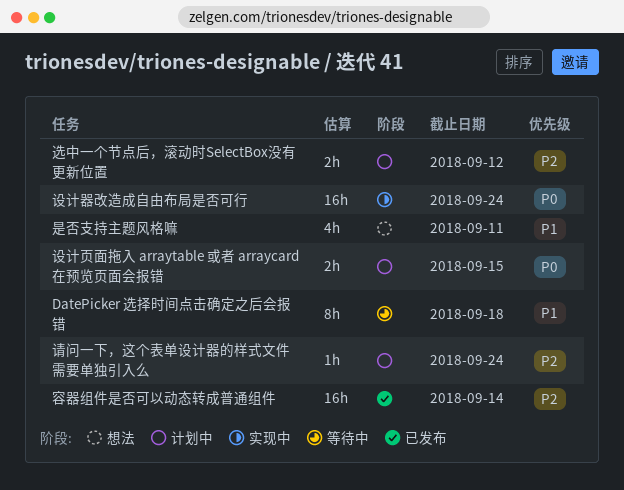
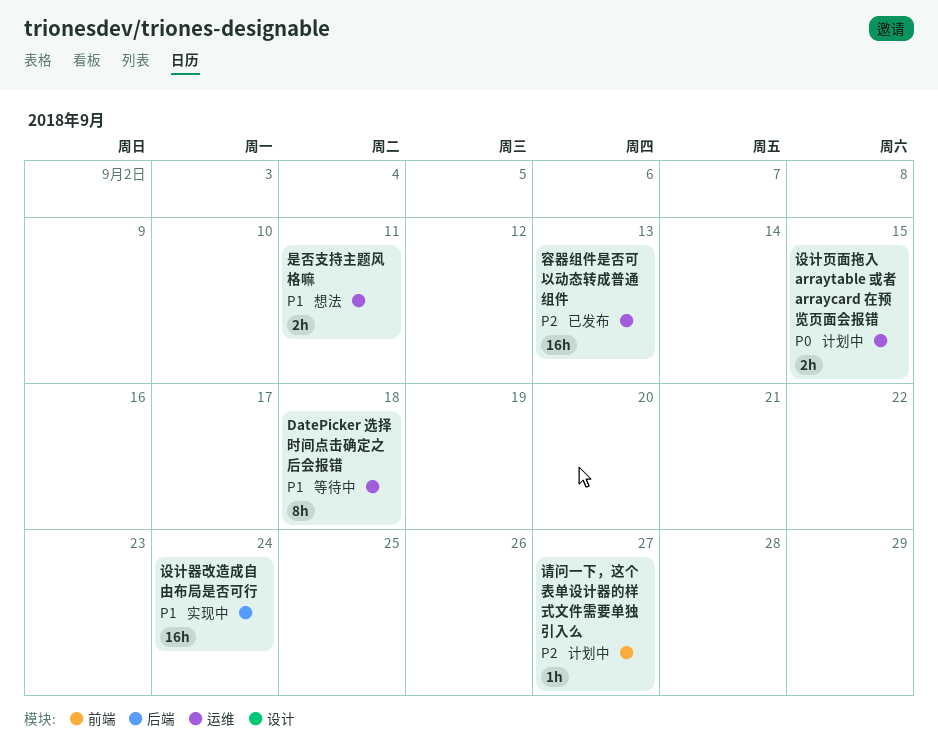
容器组件是否可以动态转成普通组件, due: Sep 14 -> Sep 13
是否支持主题风格嘛, estimate: 4h -> 2h
设计器改造成自由布局是否可行, priority: P0 -> P1
请问一下，这个表单设计器的样式文件需要单独引入么, due: Sep 24 -> Sep 27
选中一个节点后，滚动时SelectBox没有更新位置: present -> none

